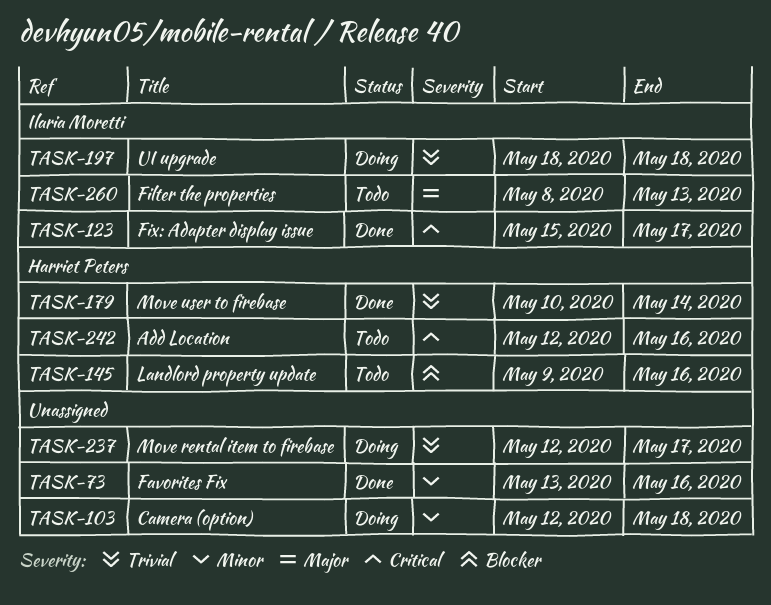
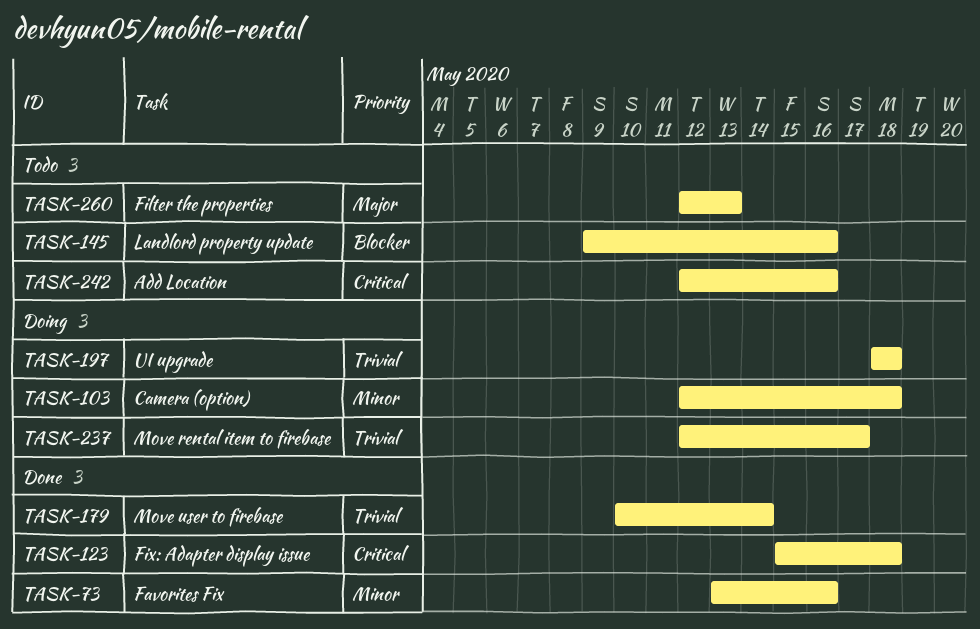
TASK-123, due: May 17 -> May 18
TASK-260, start: May 8 -> May 12

